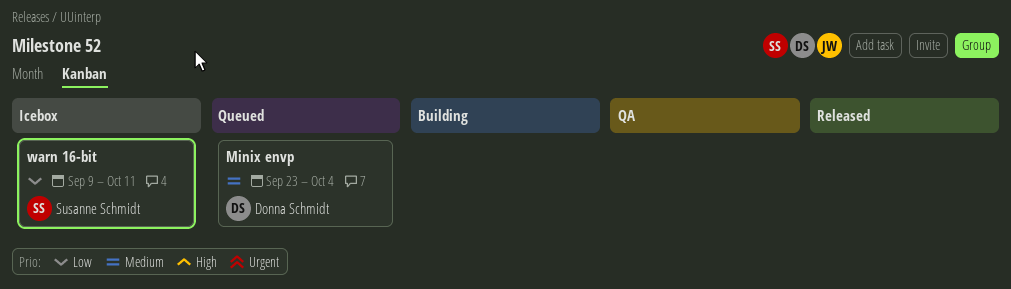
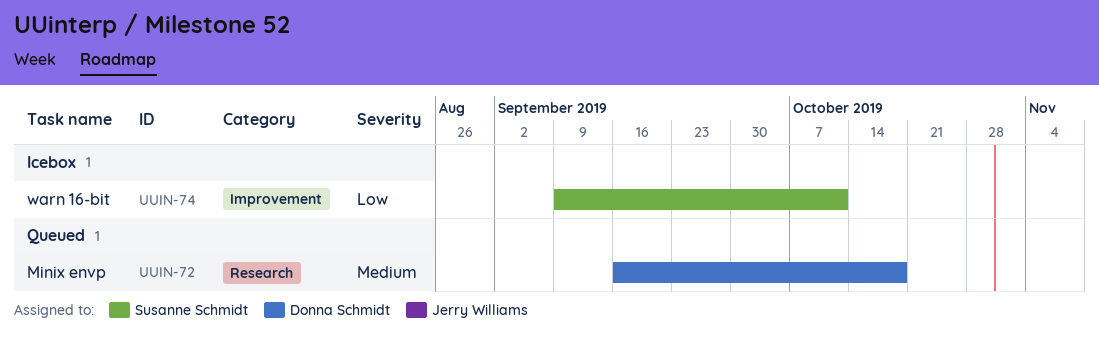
Minix envp, start: Sep 23 -> Sep 16
Minix envp, due: Oct 4 -> Oct 18

